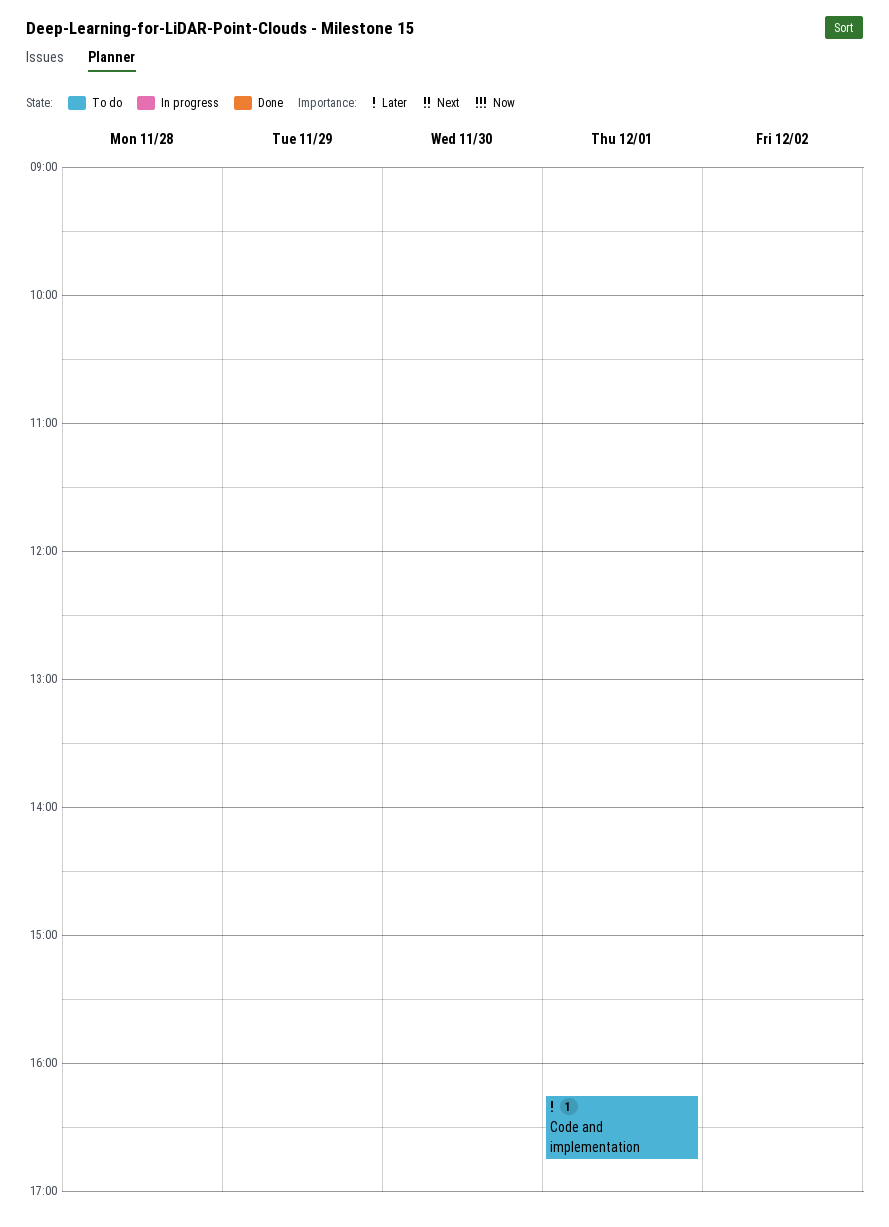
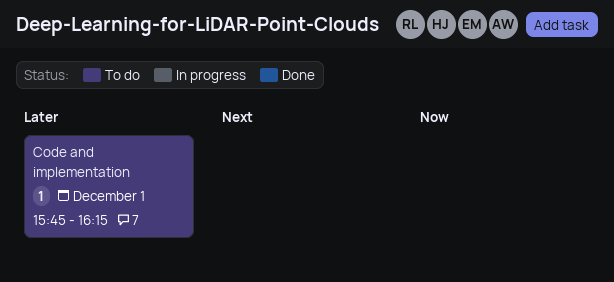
Code and implementation, begins: 16:15 -> 15:45
Code and implementation, ends: 16:45 -> 16:15

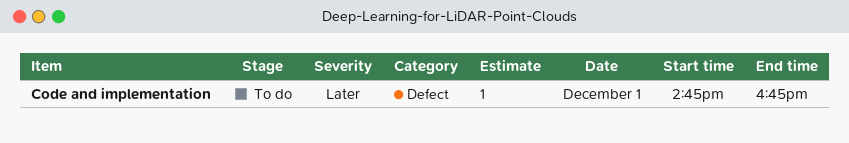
Code and implementation, begins: 15:45 -> 14:45
Code and implementation, ends: 16:15 -> 16:45

